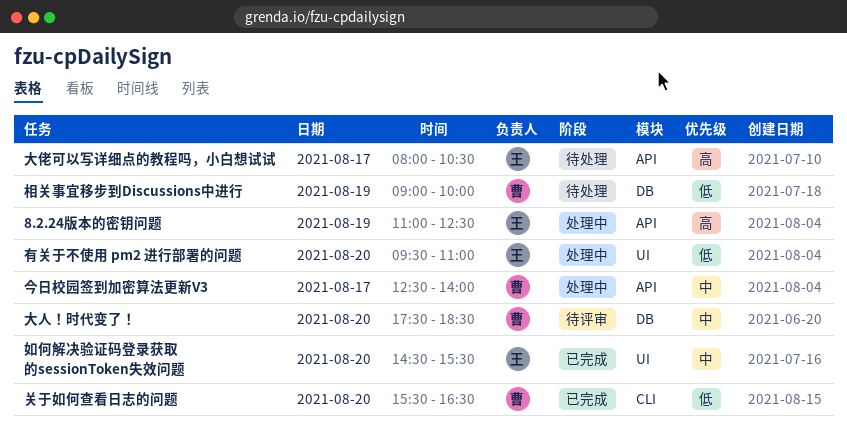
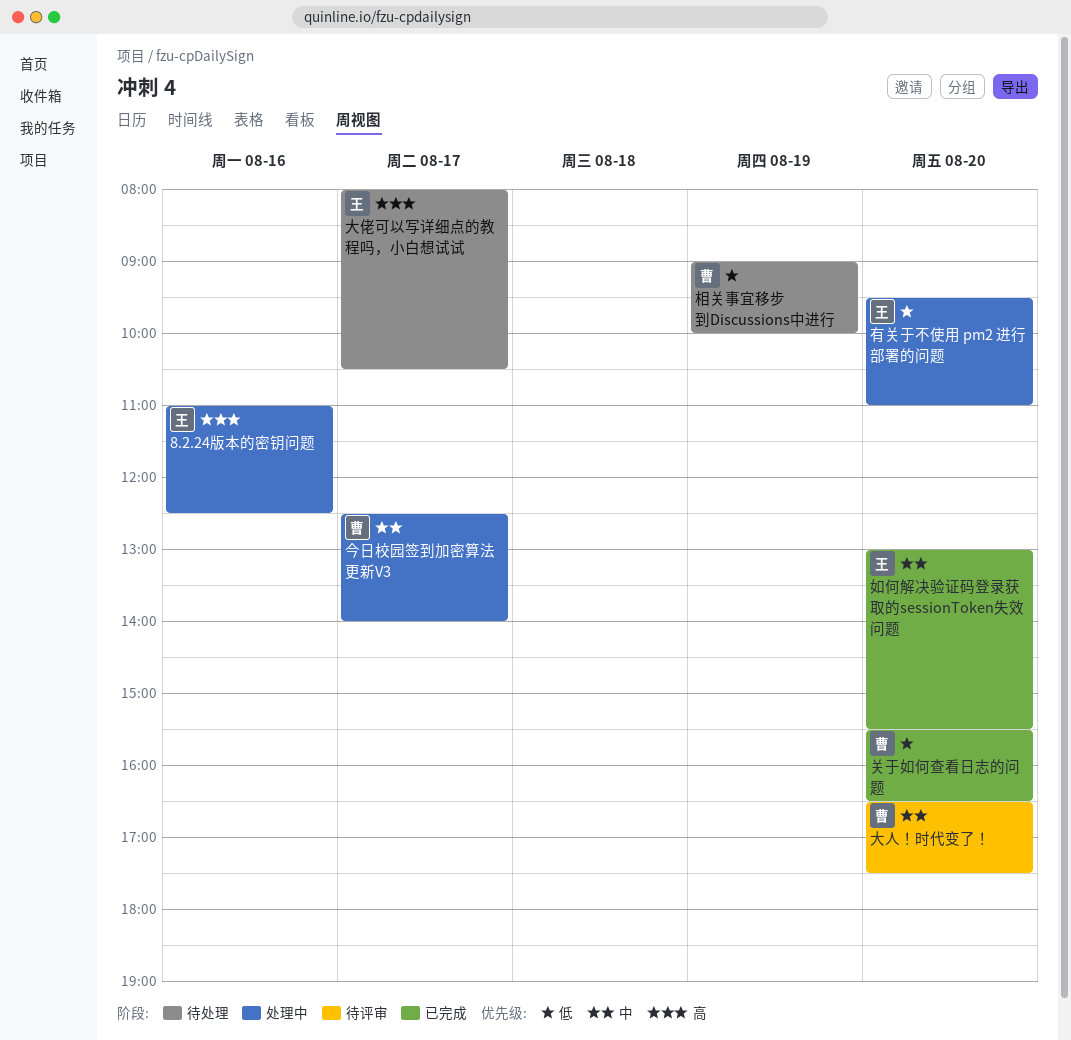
8.2.24版本的密钥问题, day: Aug 19 -> Aug 16
大人！时代变了！, begins: 17:30 -> 16:30
大人！时代变了！, ends: 18:30 -> 17:30
如何解决验证码登录获取的sessionToken失效问题, begins: 14:30 -> 13:00

